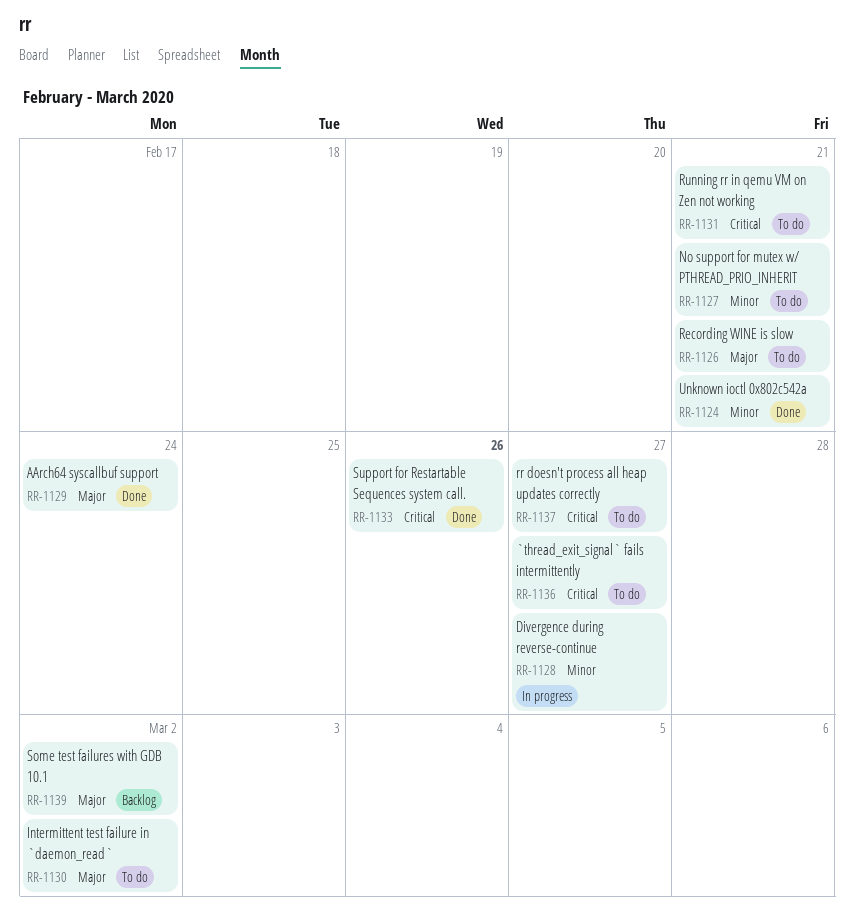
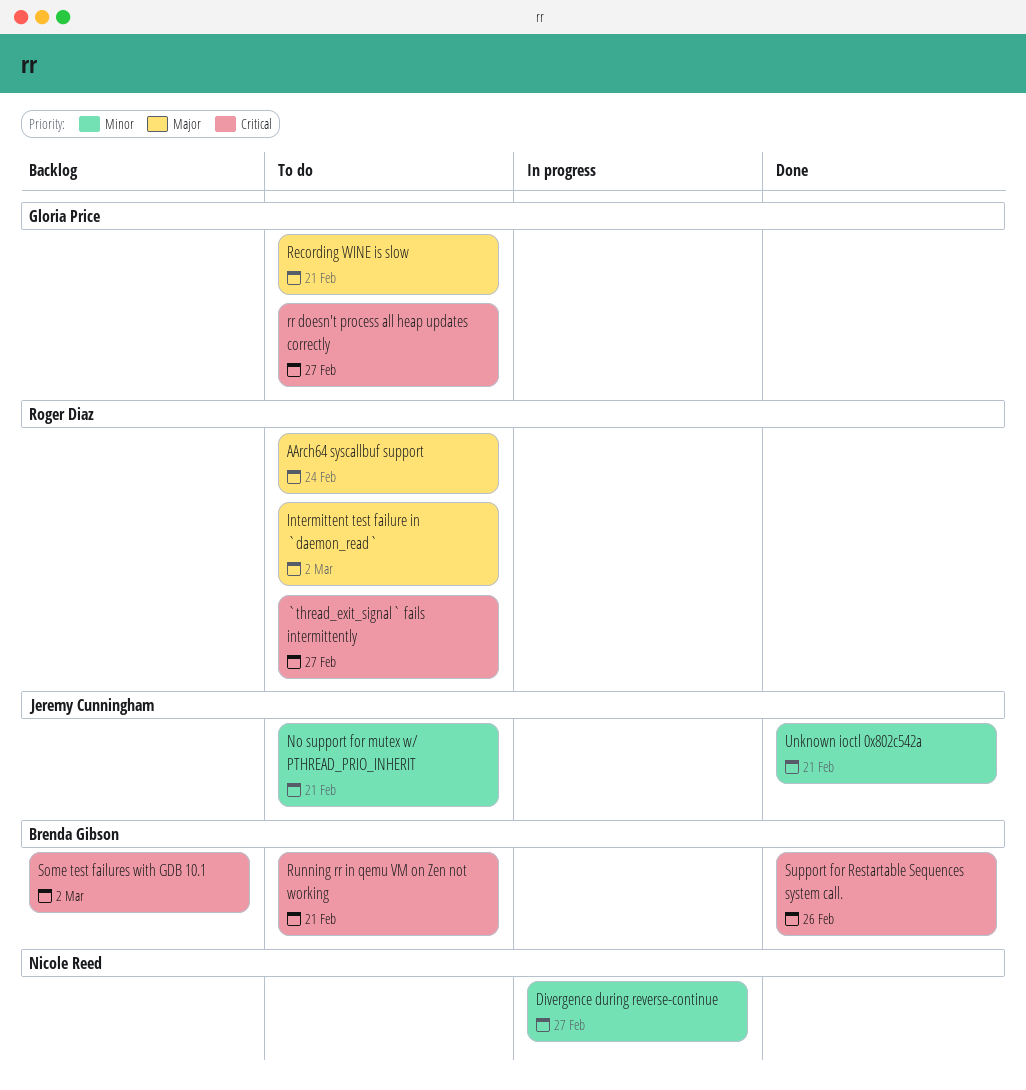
AArch64 syscallbuf support, status: Done -> To do
Some test failures with GDB 10.1, priority: Major -> Critical

